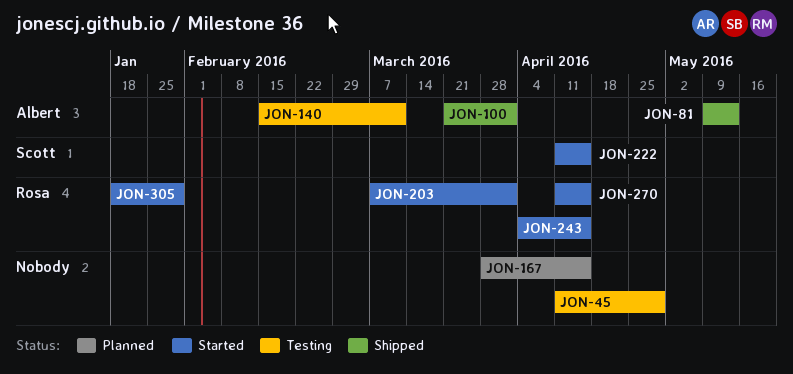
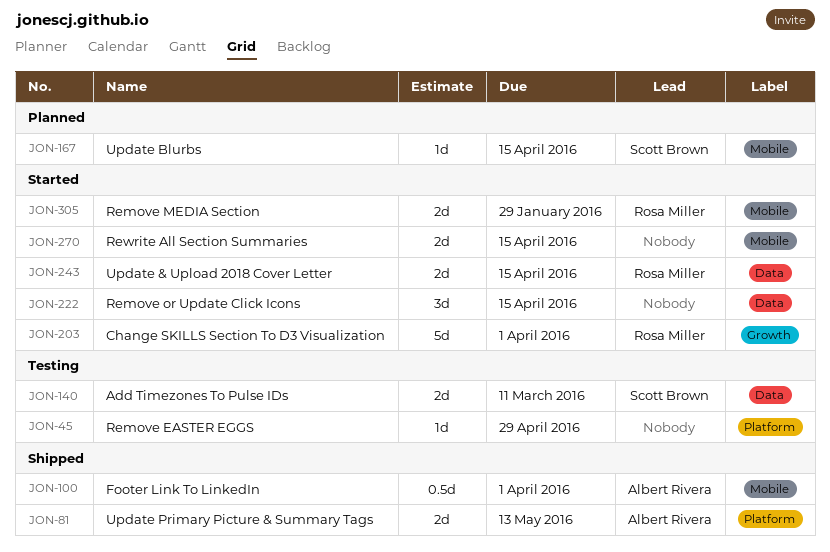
JON-140, owner: Albert Rivera -> Scott Brown
JON-167, owner: none -> Scott Brown
JON-222, owner: Scott Brown -> none
JON-270, owner: Rosa Miller -> none

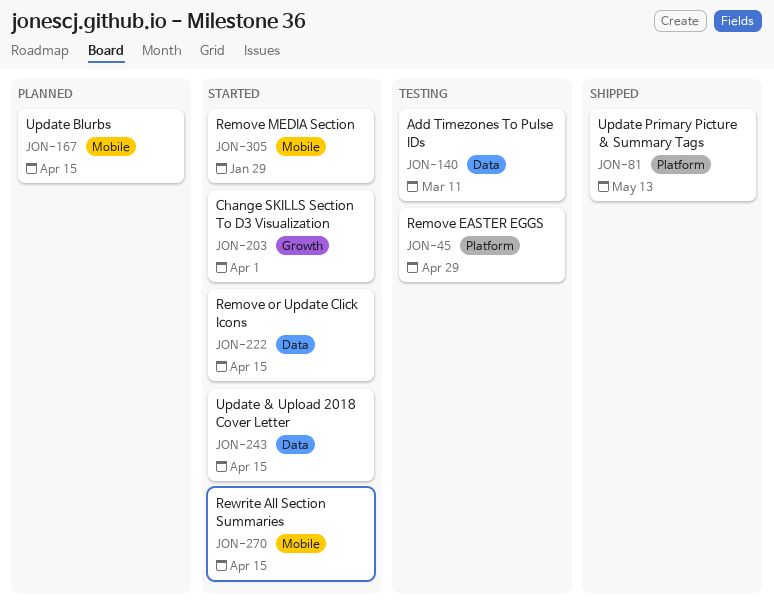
JON-100: present -> none

